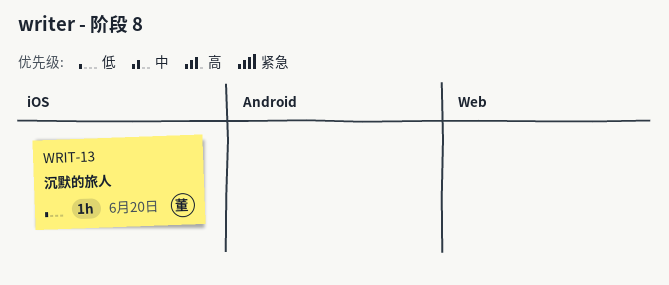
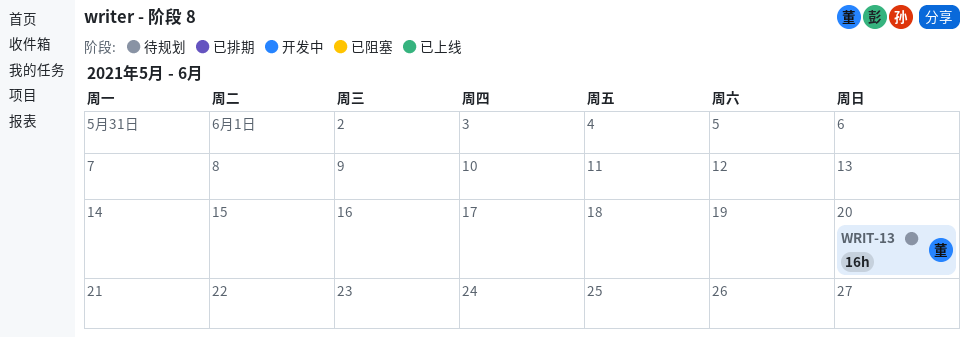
WRIT-13, estimate: 1h -> 16h

